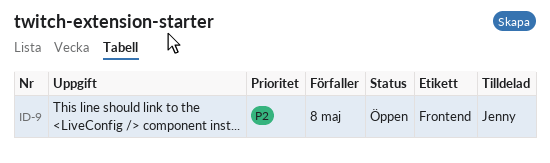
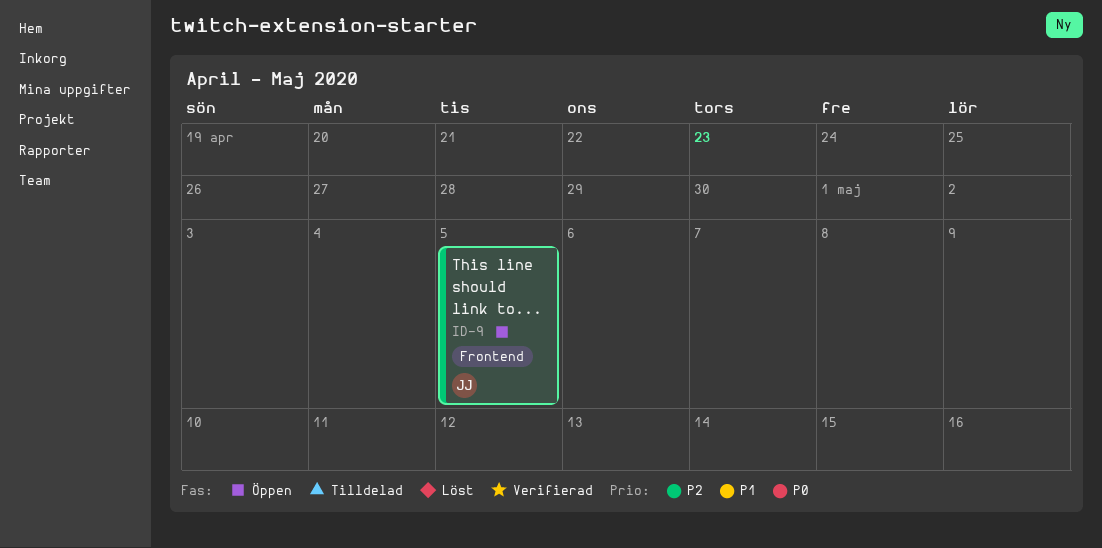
ID-9, due: May 8 -> May 5

